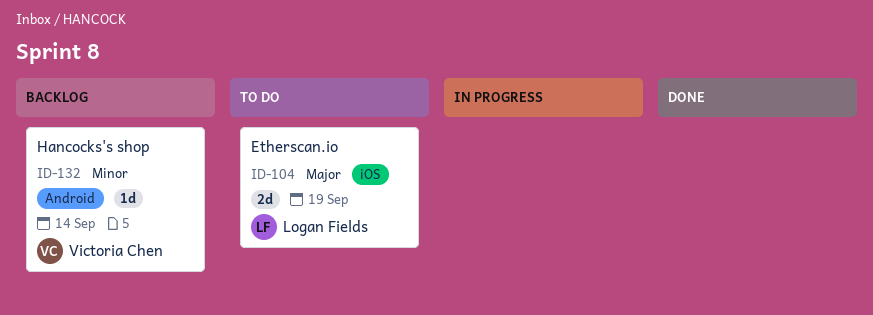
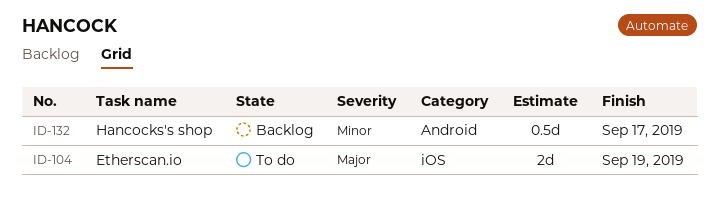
ID-132, estimate: 1d -> 0.5d
ID-132, due: Sep 14 -> Sep 17

